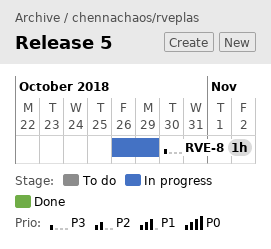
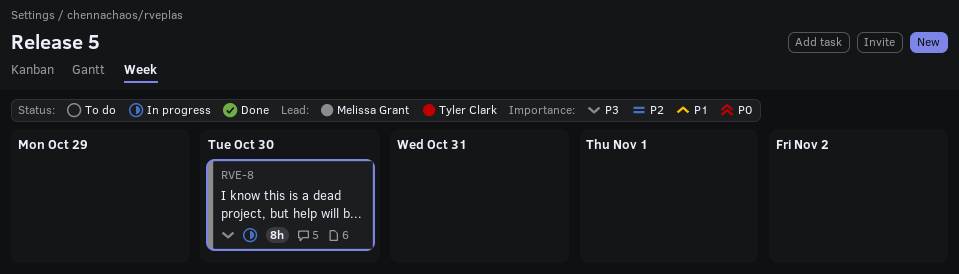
RVE-8, estimate: 1h -> 8h
RVE-8, due: Oct 29 -> Oct 30

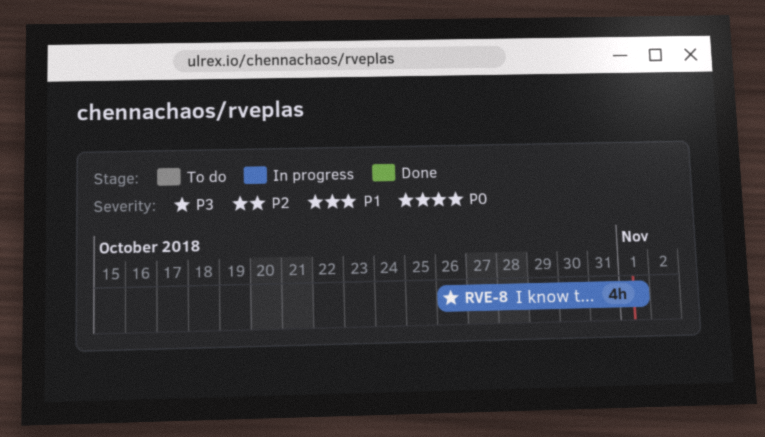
RVE-8, estimate: 8h -> 4h
RVE-8, due: Oct 30 -> Nov 1

